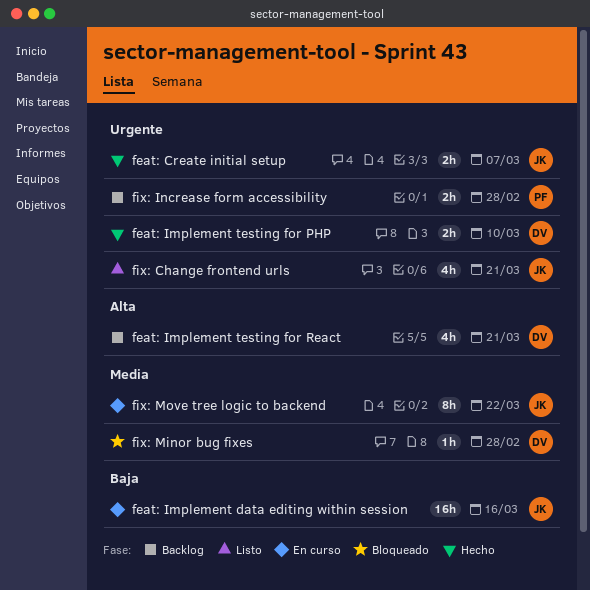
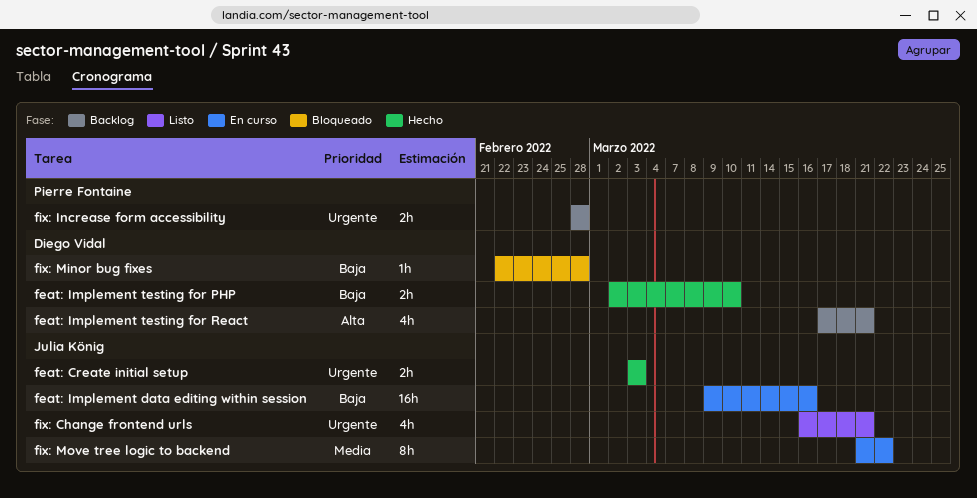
feat: Create initial setup, due: Mar 7 -> Mar 3
feat: Implement testing for PHP, priority: Urgente -> Baja
fix: Minor bug fixes, priority: Media -> Baja

